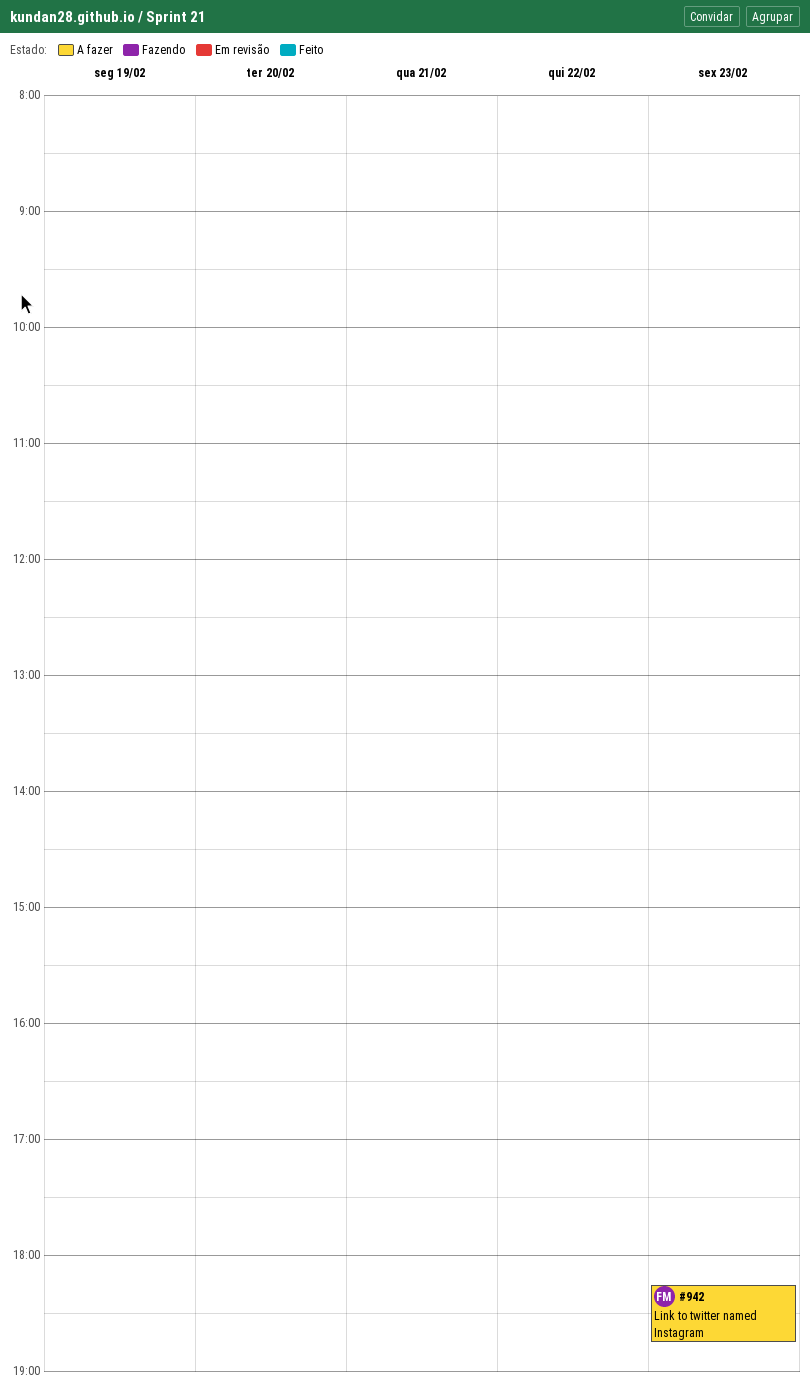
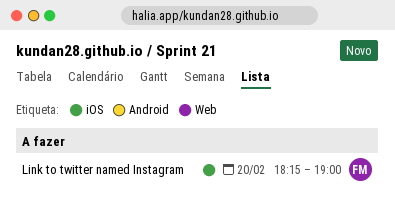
Link to twitter named Instagram, day: Feb 23 -> Feb 20
Link to twitter named Instagram, ends: 18:45 -> 19:00

